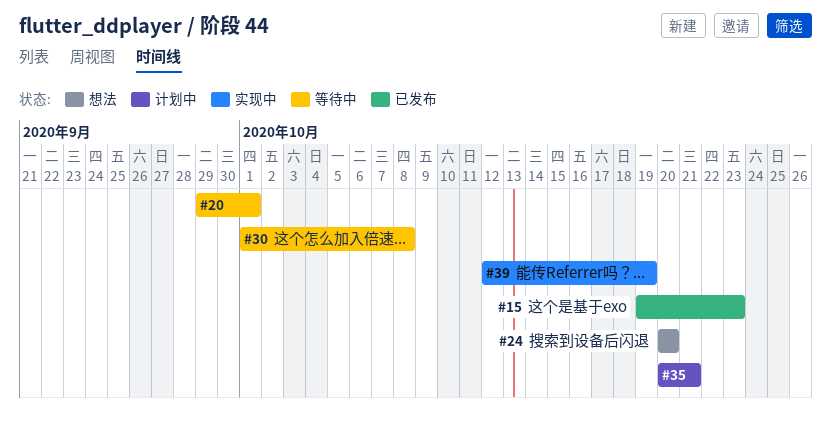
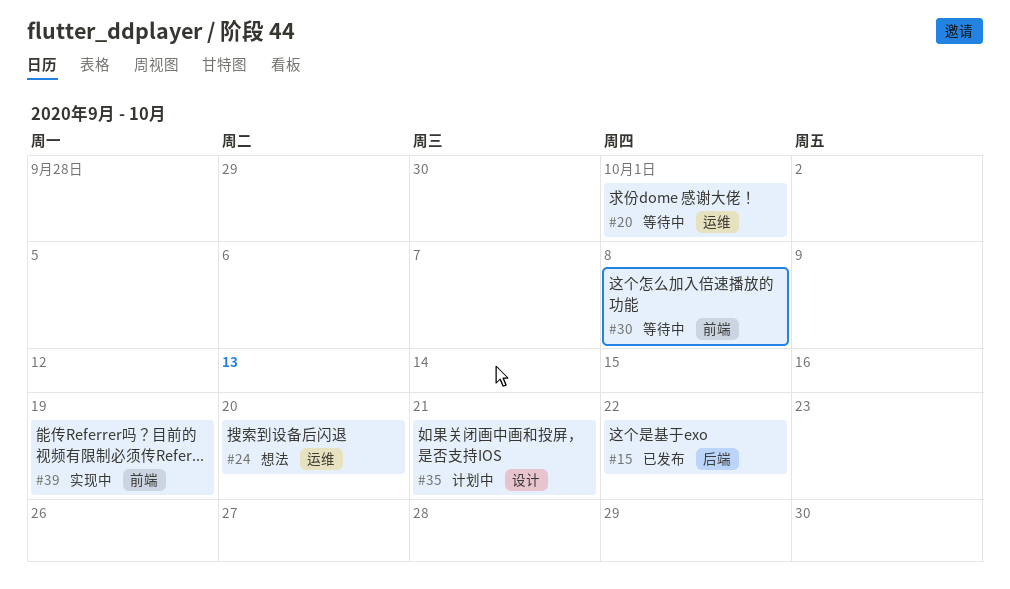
#15, due: Oct 23 -> Oct 22

